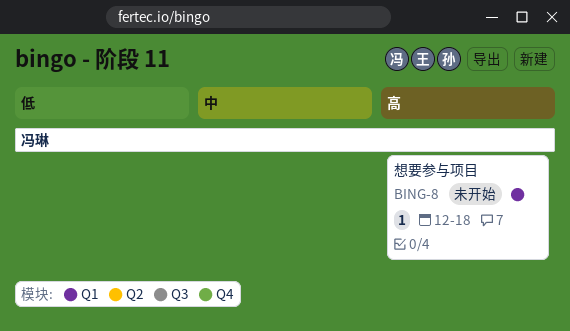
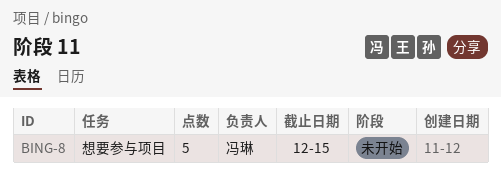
BING-8, estimate: 1 -> 5
BING-8, due: Dec 18 -> Dec 15

